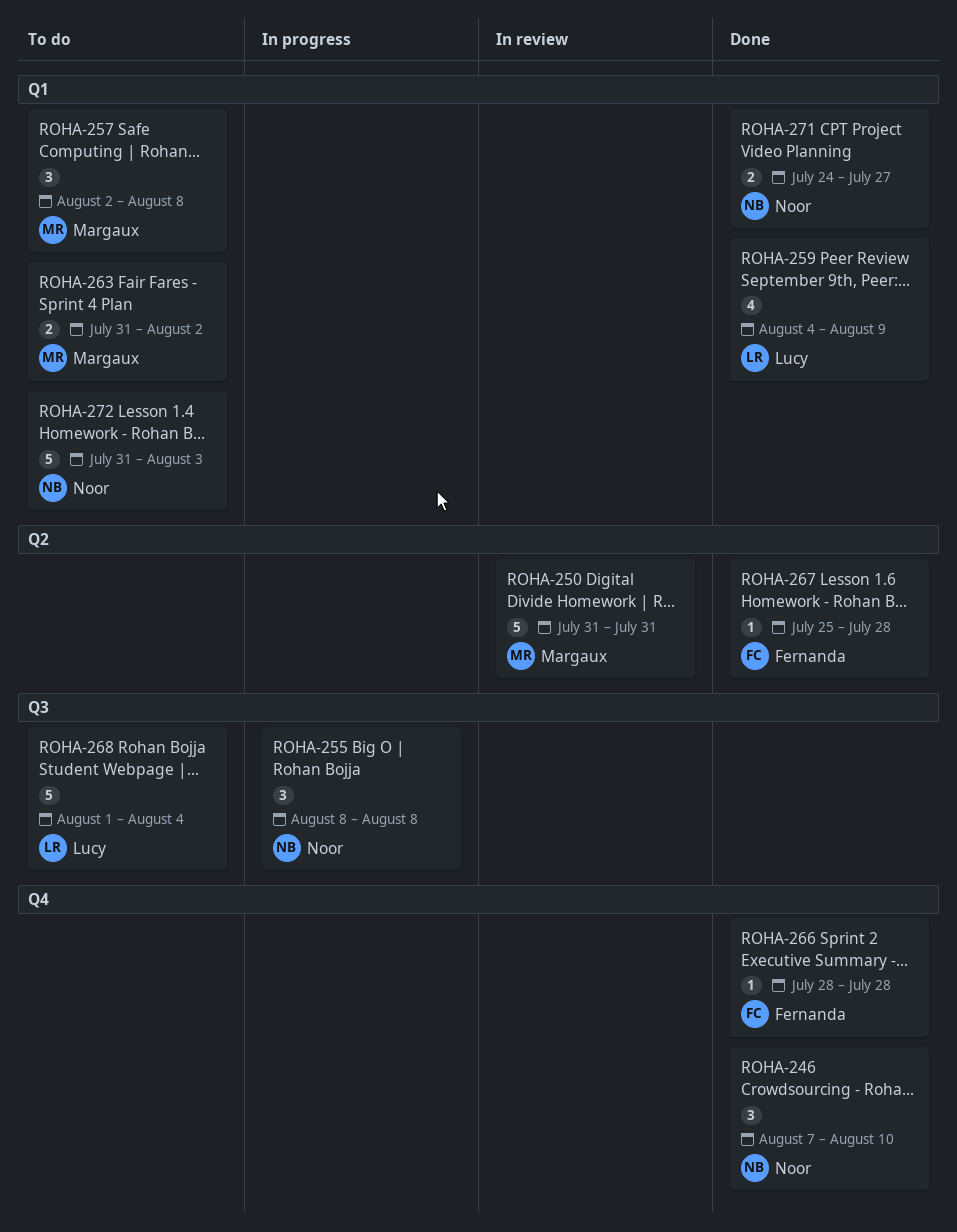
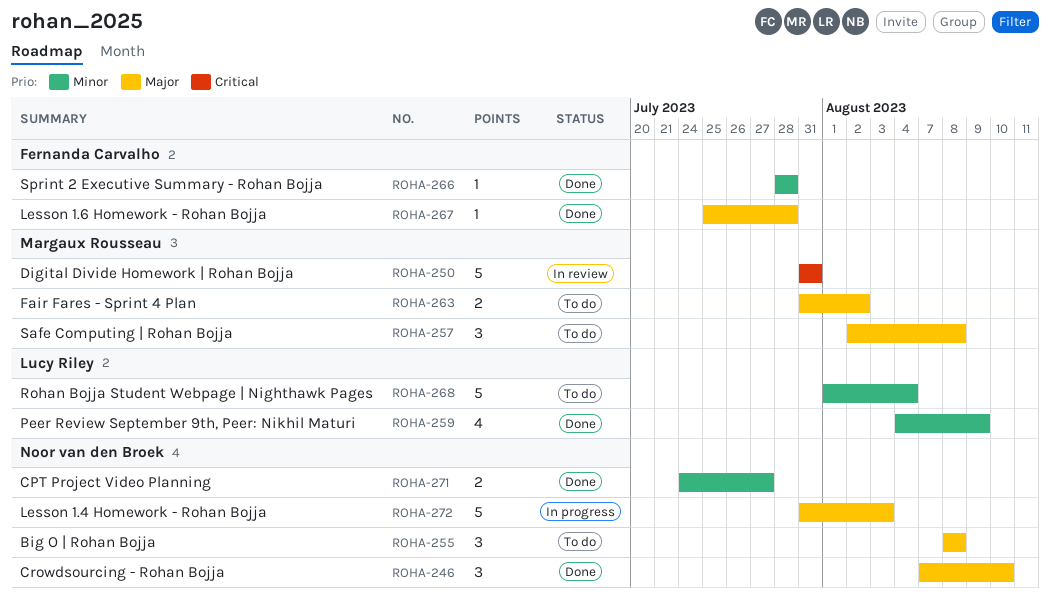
ROHA-255, status: In progress -> To do
ROHA-272, status: To do -> In progress

